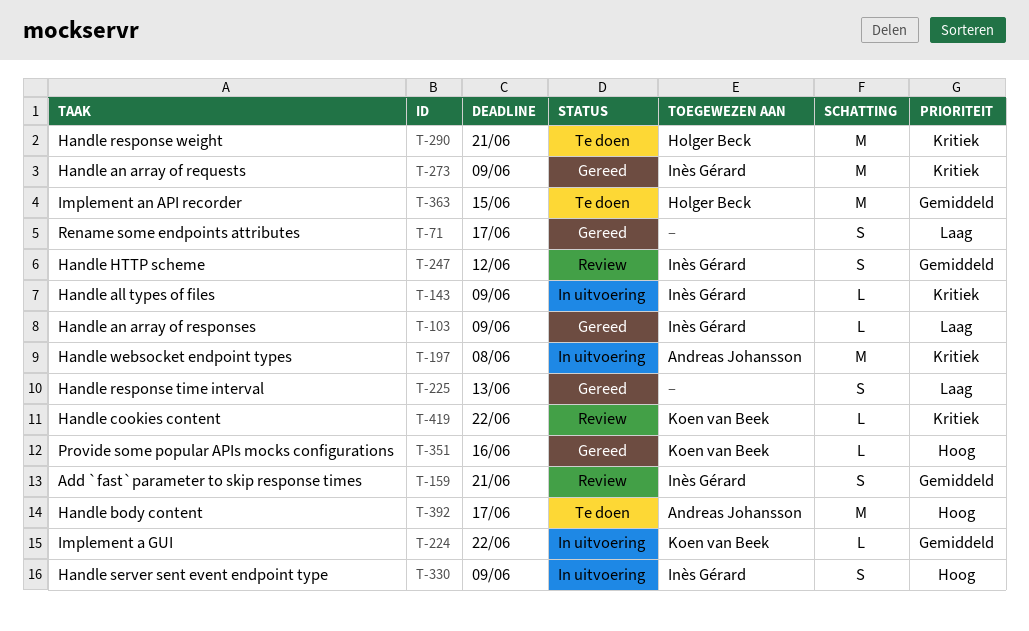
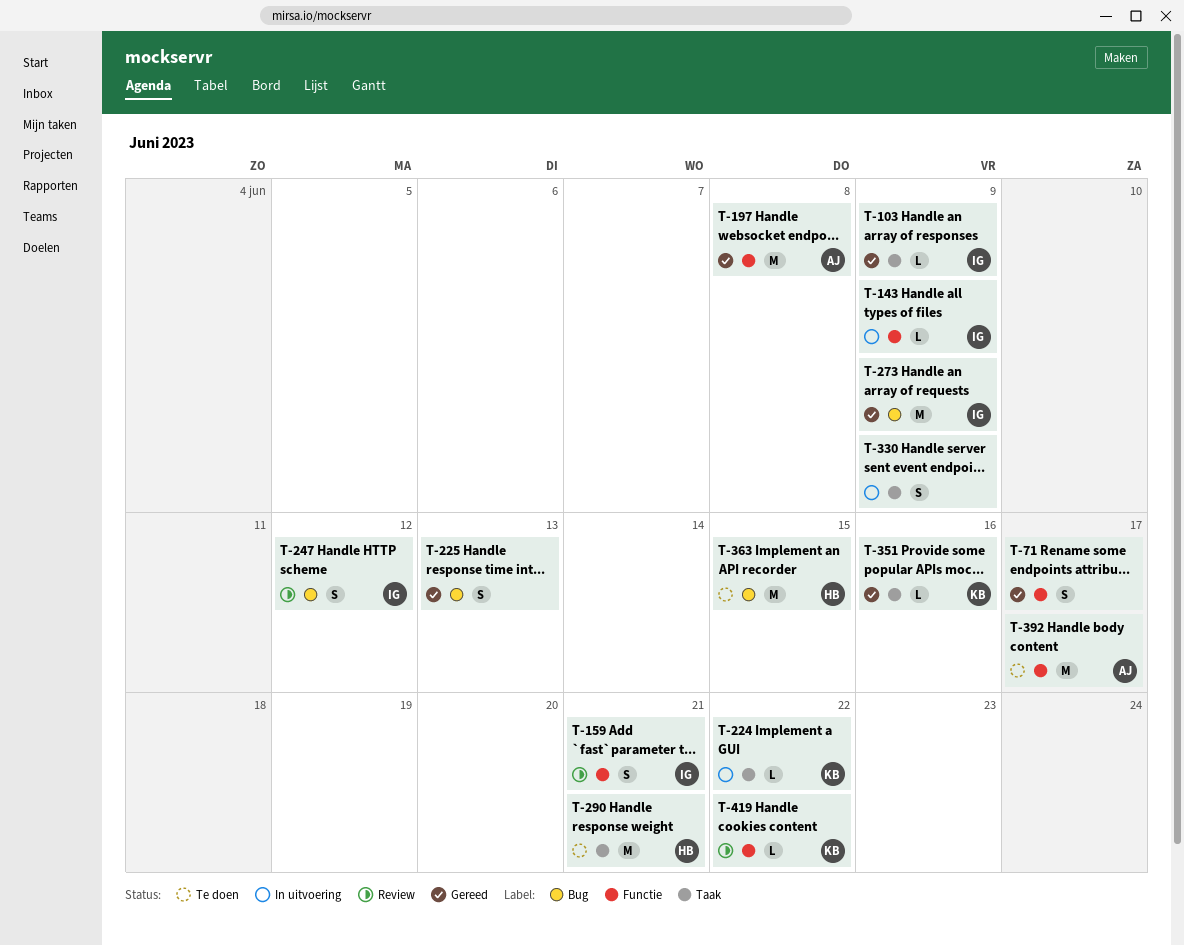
T-197, status: In uitvoering -> Gereed
T-330, owner: Inès Gérard -> none

